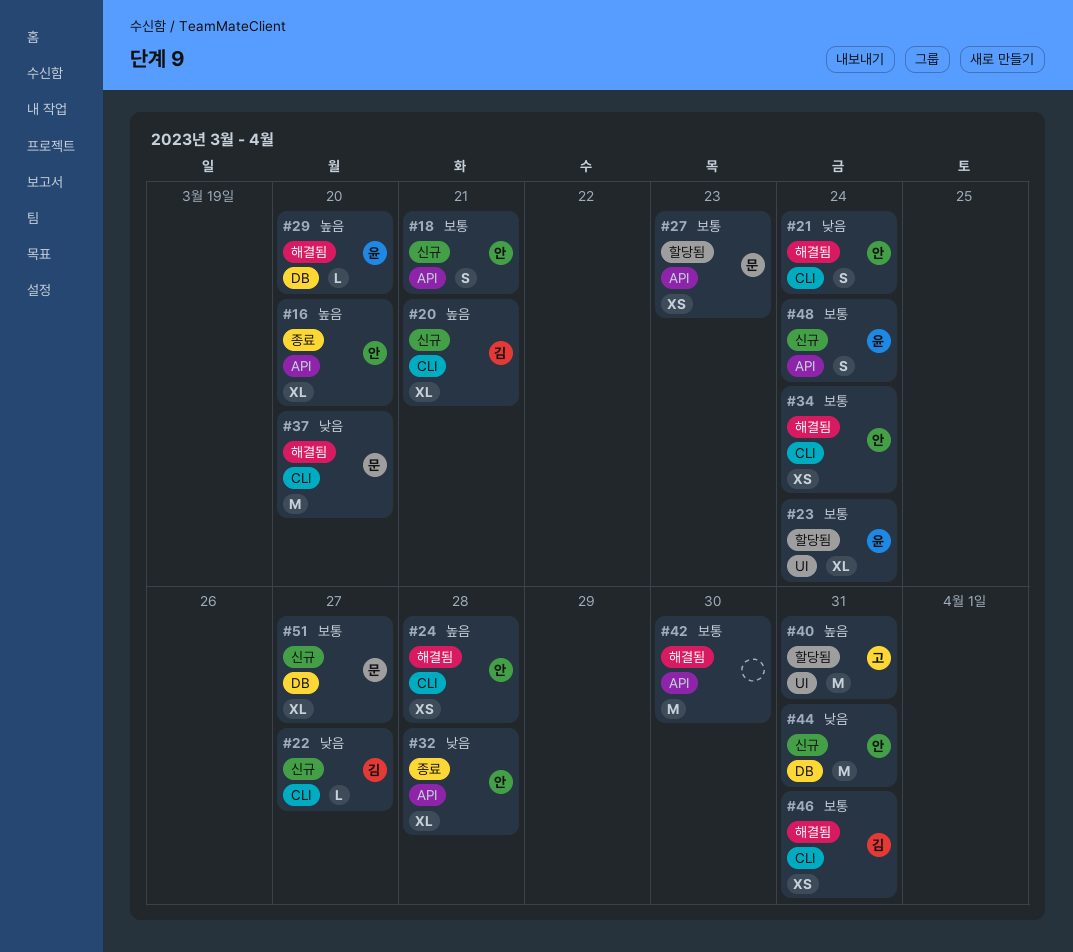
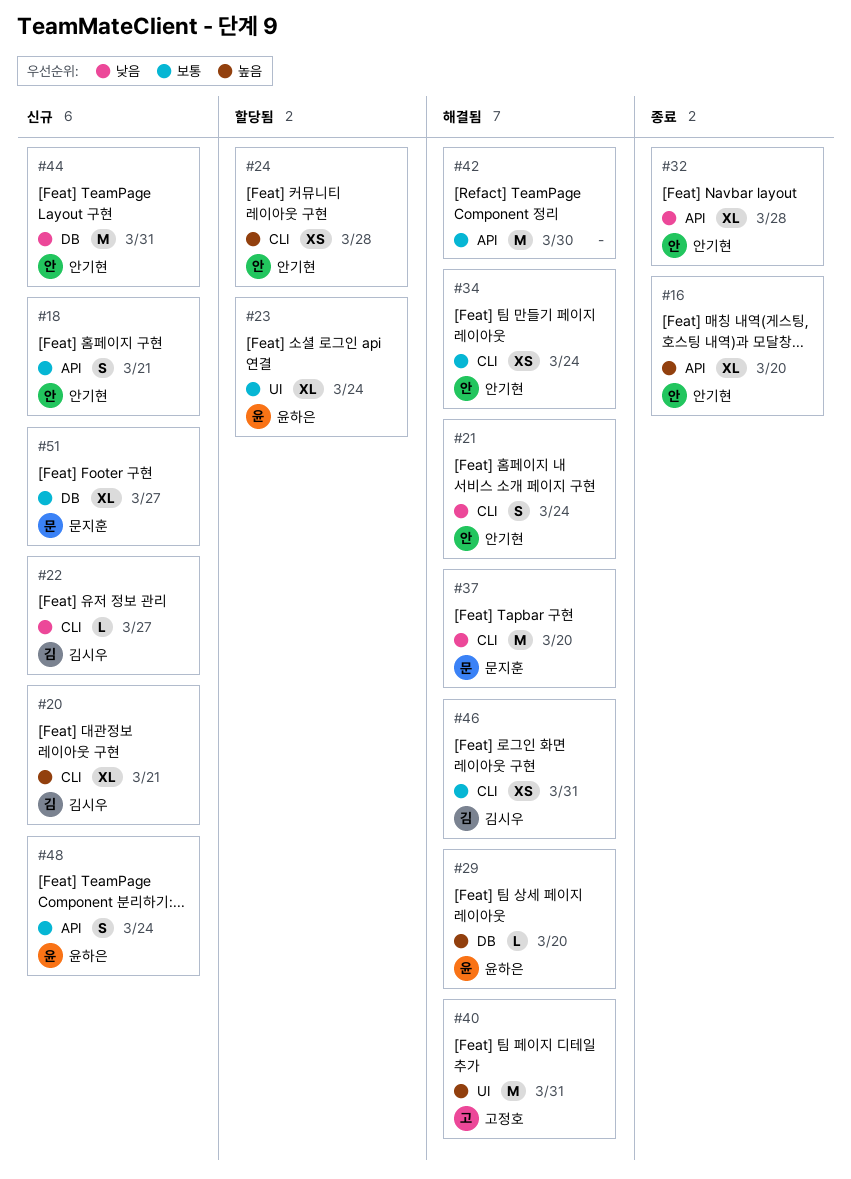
#24, status: 해결됨 -> 할당됨
#27: present -> none
#40, status: 할당됨 -> 해결됨

